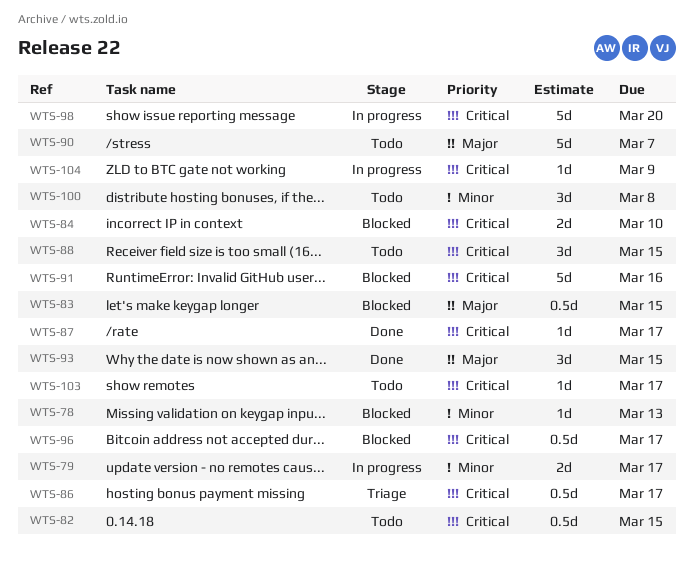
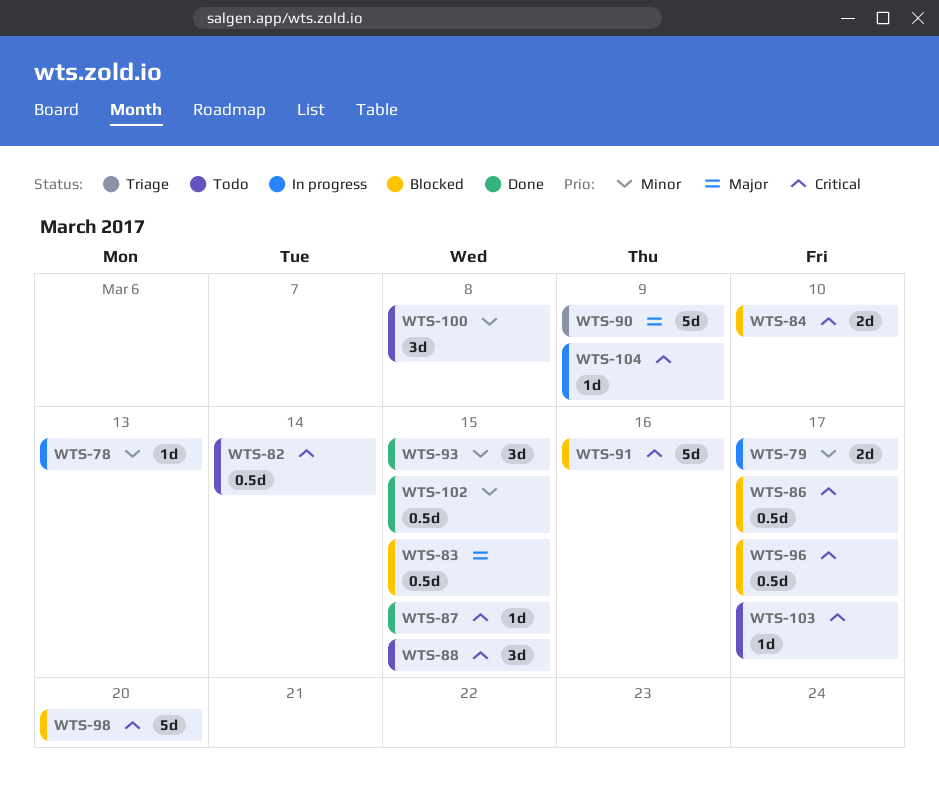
WTS-78, status: Blocked -> In progress
WTS-82, due: Mar 15 -> Mar 14
WTS-86, status: Triage -> Blocked
WTS-87, due: Mar 17 -> Mar 15
WTS-90, status: Todo -> Triage
WTS-90, due: Mar 7 -> Mar 9
WTS-93, priority: Major -> Minor
WTS-98, status: In progress -> Blocked
WTS-102: none -> present

